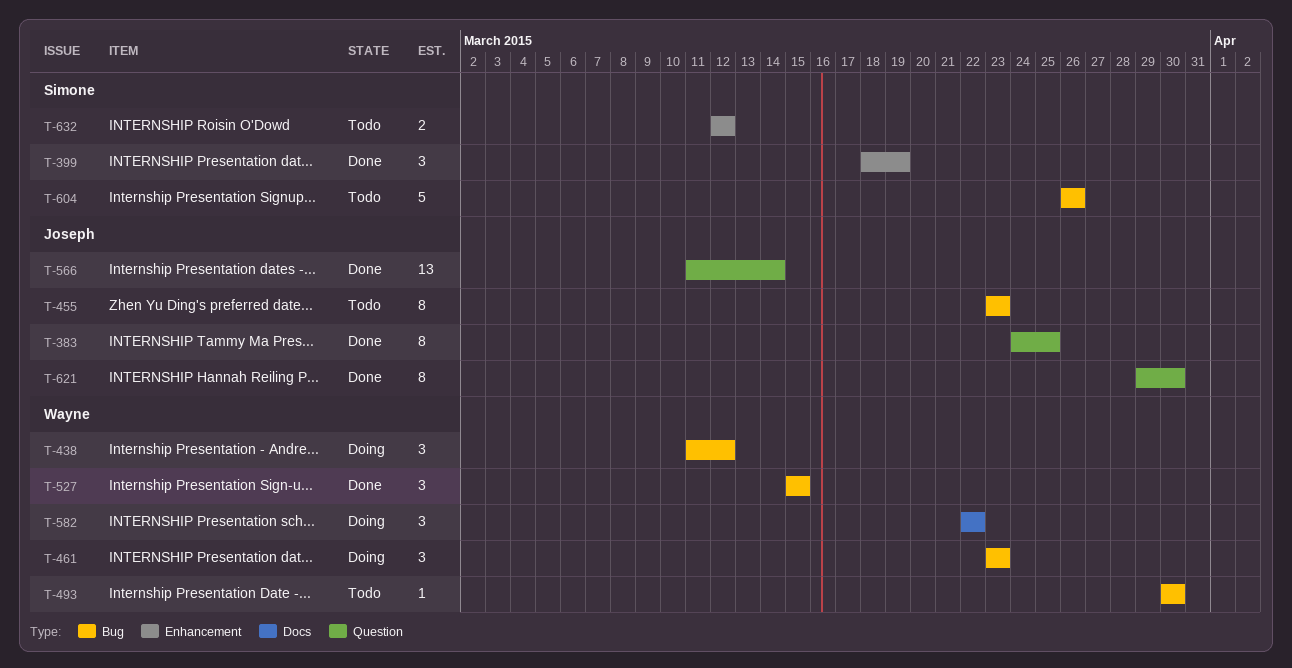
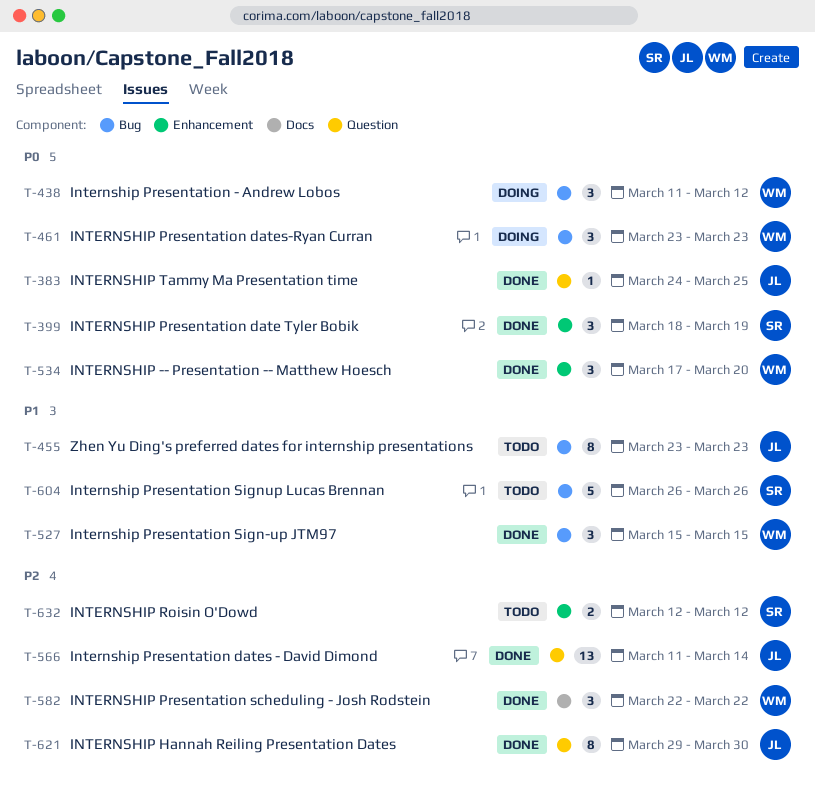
T-383, estimate: 8 -> 1
T-493: present -> none
T-534: none -> present
T-582, status: Doing -> Done

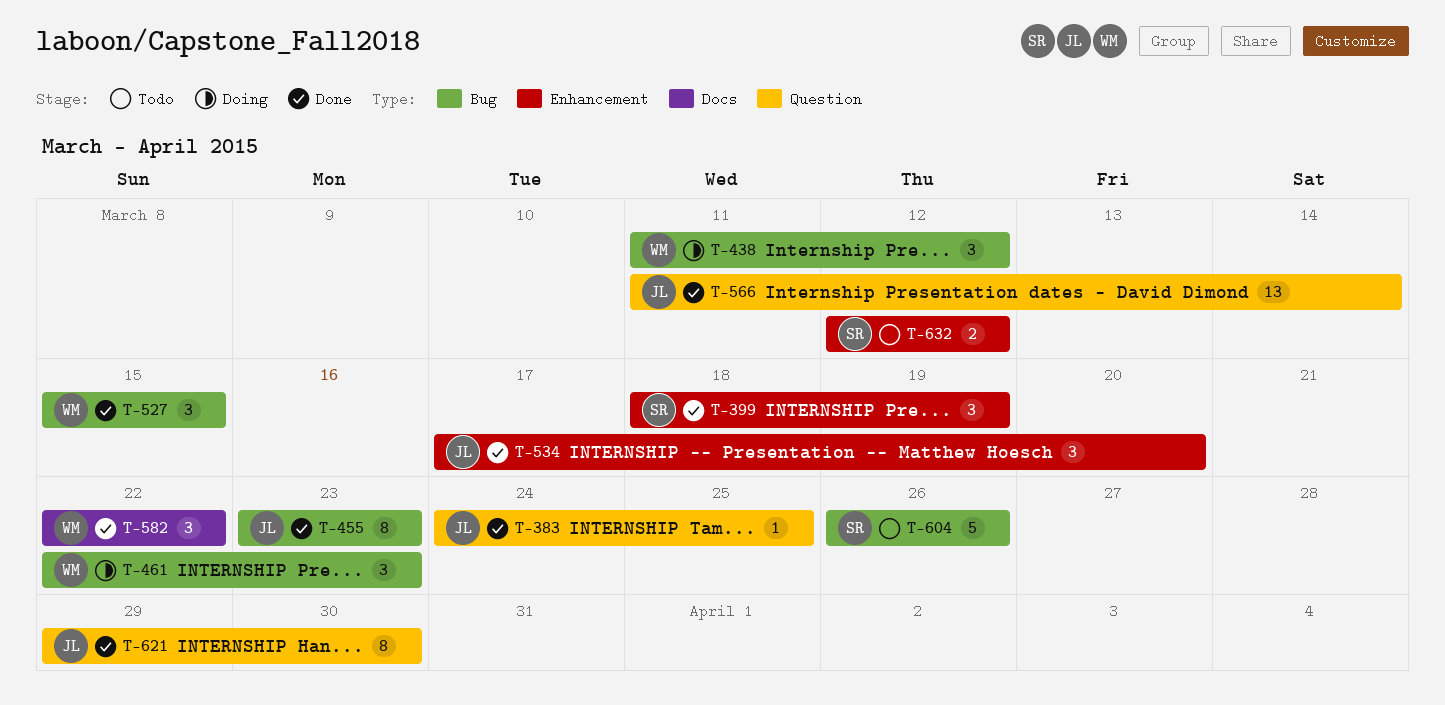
T-455, status: Todo -> Done
T-461, start: Mar 23 -> Mar 22
T-534, owner: WM -> JL

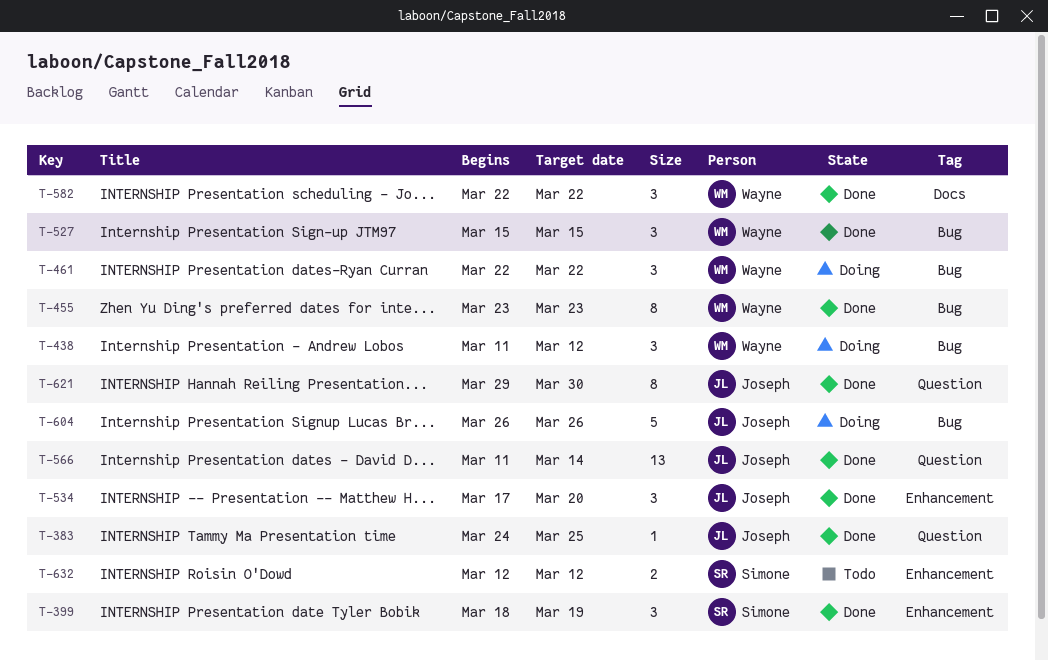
T-455, owner: Joseph -> Wayne
T-461, due: Mar 23 -> Mar 22
T-604, status: Todo -> Doing
T-604, owner: Simone -> Joseph

